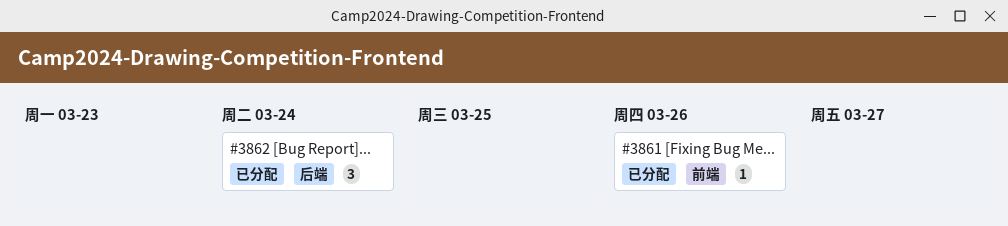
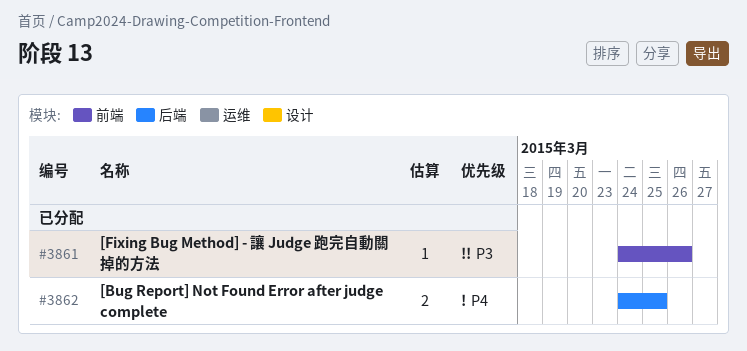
#3862, estimate: 3 -> 2
#3862, due: Mar 24 -> Mar 25

